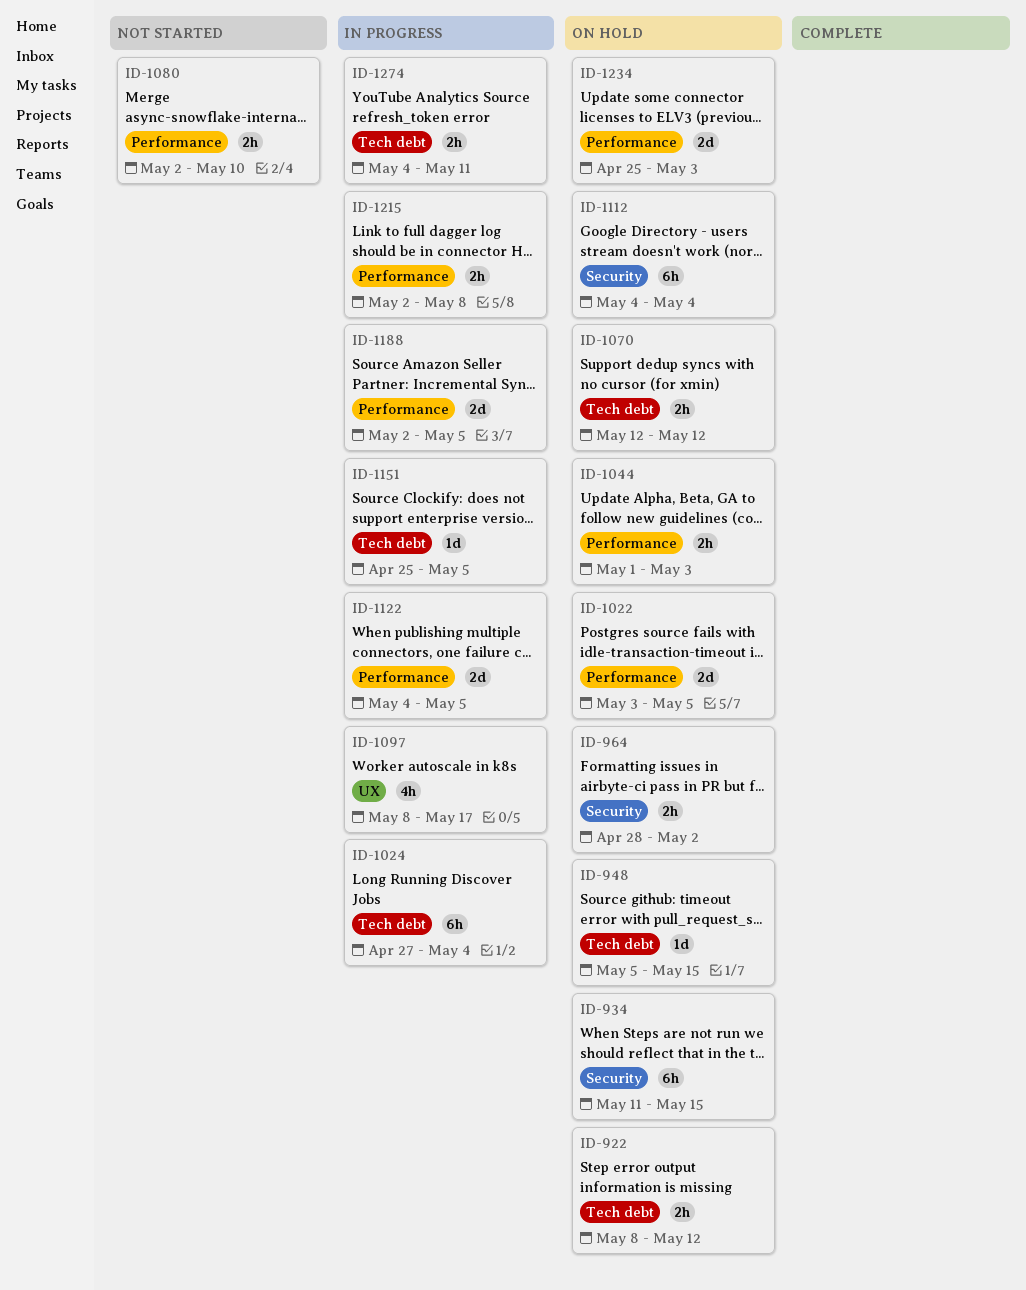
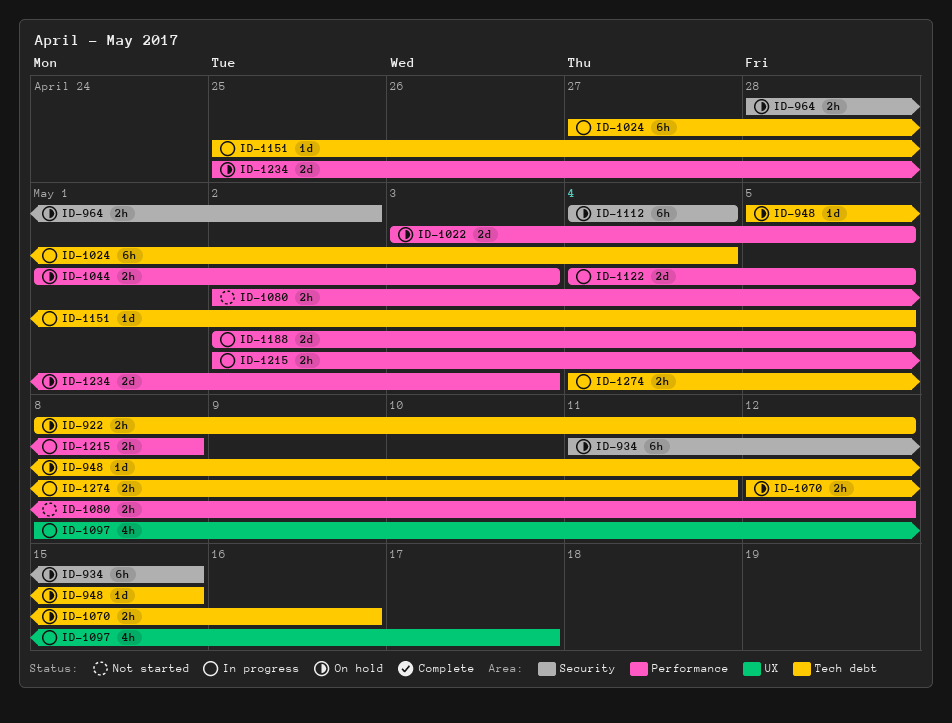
ID-1070, due: May 12 -> May 16
ID-1080, due: May 10 -> May 12

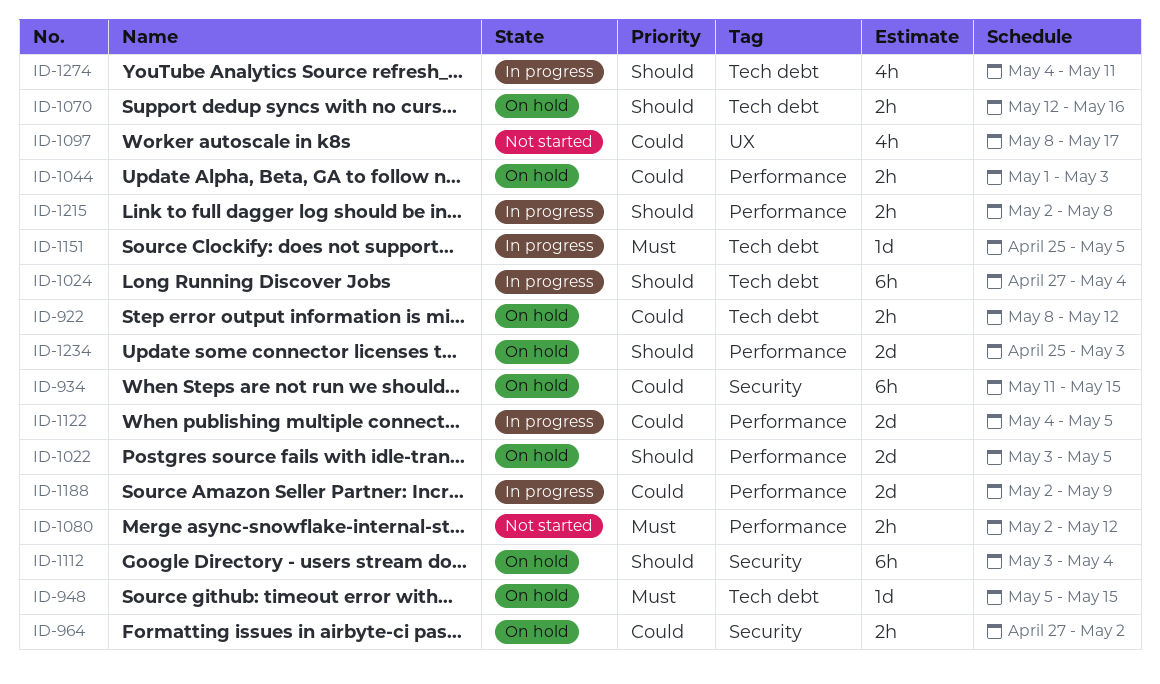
ID-964, start: Apr 28 -> Apr 27
ID-1097, status: In progress -> Not started
ID-1112, start: May 4 -> May 3
ID-1188, due: May 5 -> May 9
ID-1274, estimate: 2h -> 4h

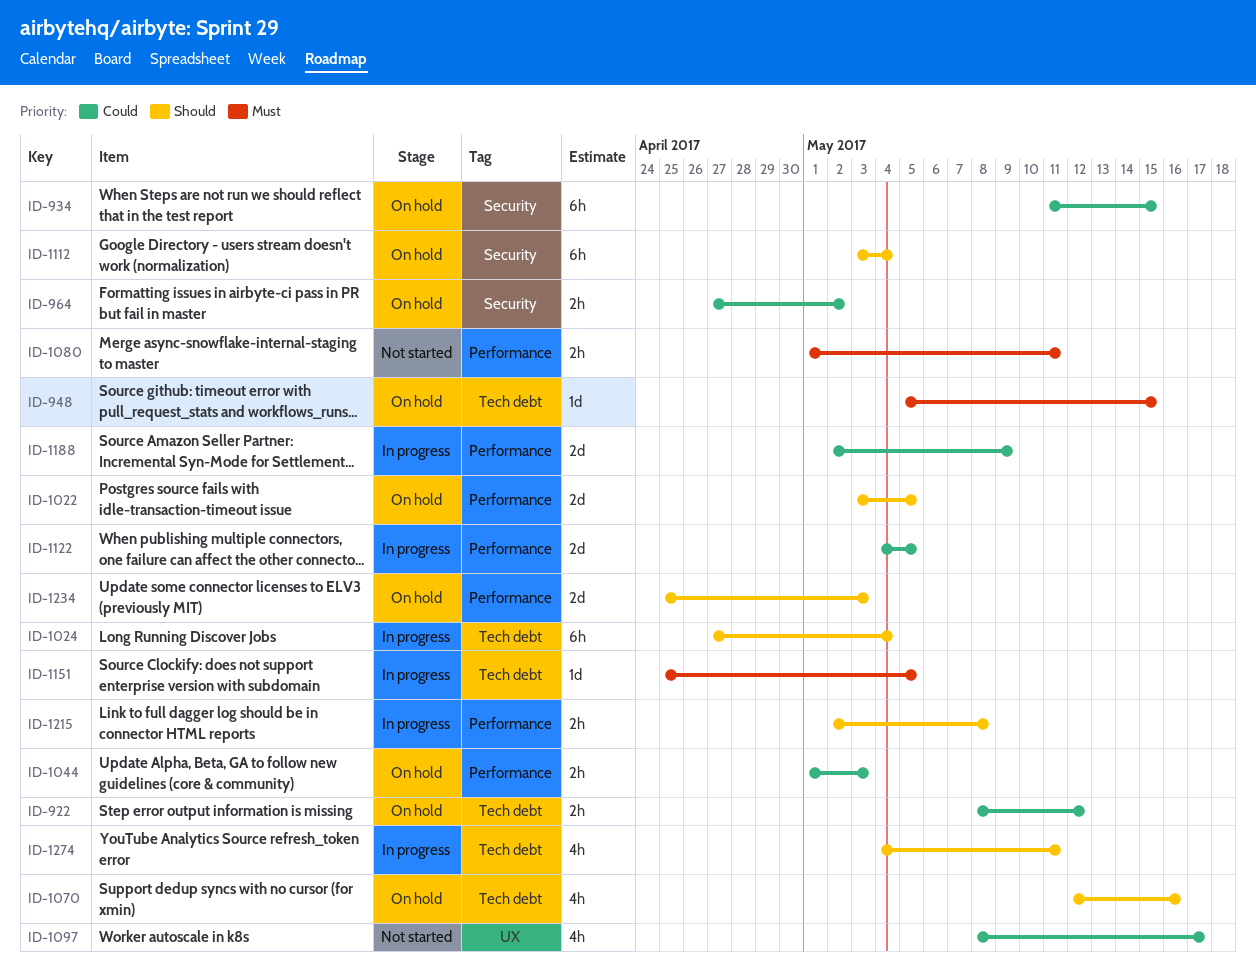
ID-1070, estimate: 2h -> 4h
ID-1080, start: May 2 -> May 1
ID-1080, due: May 12 -> May 11

